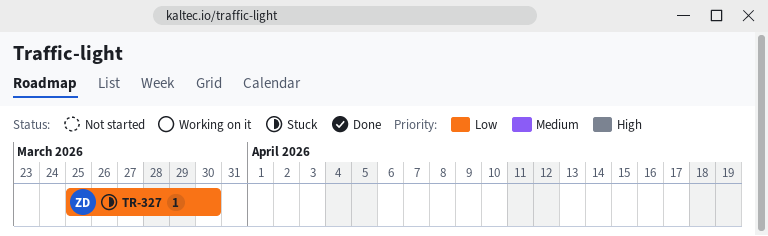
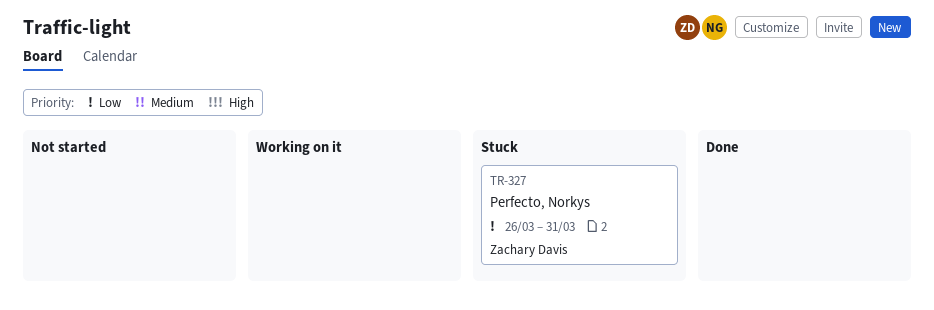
TR-327, start: Mar 25 -> Mar 26
TR-327, due: Mar 30 -> Mar 31

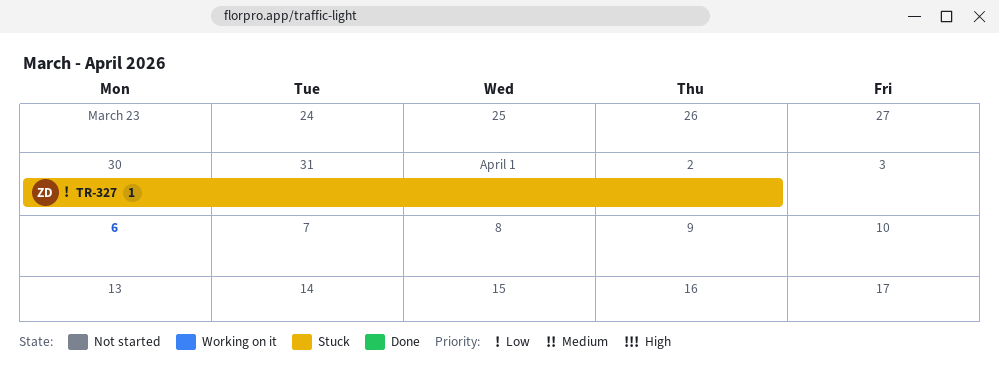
TR-327, start: Mar 26 -> Mar 30
TR-327, due: Mar 31 -> Apr 2

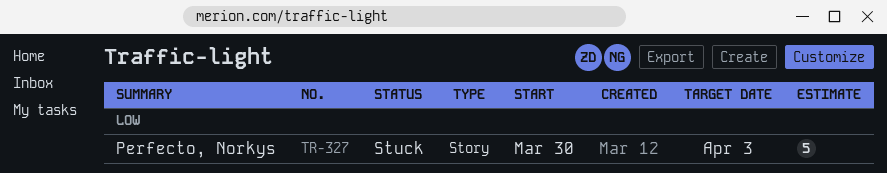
TR-327, estimate: 1 -> 5
TR-327, due: Apr 2 -> Apr 3

